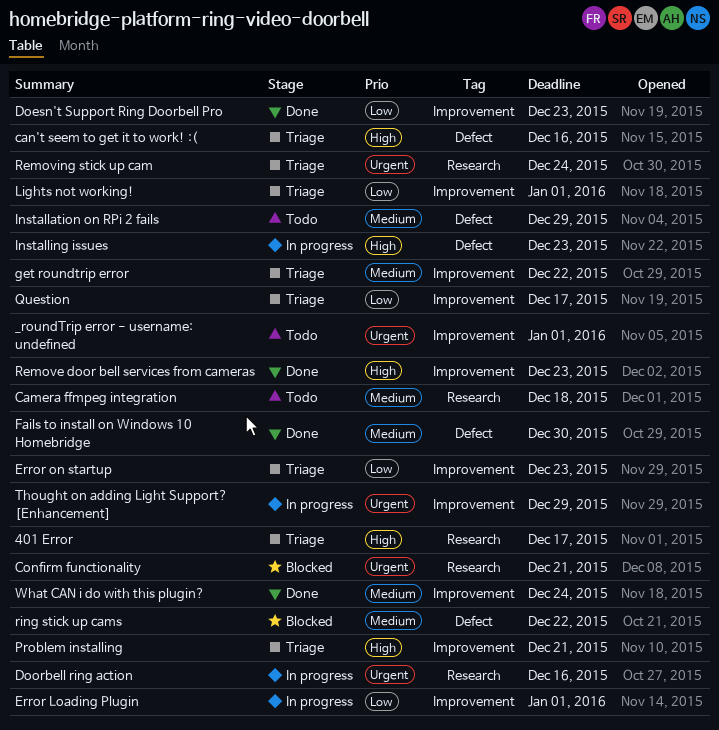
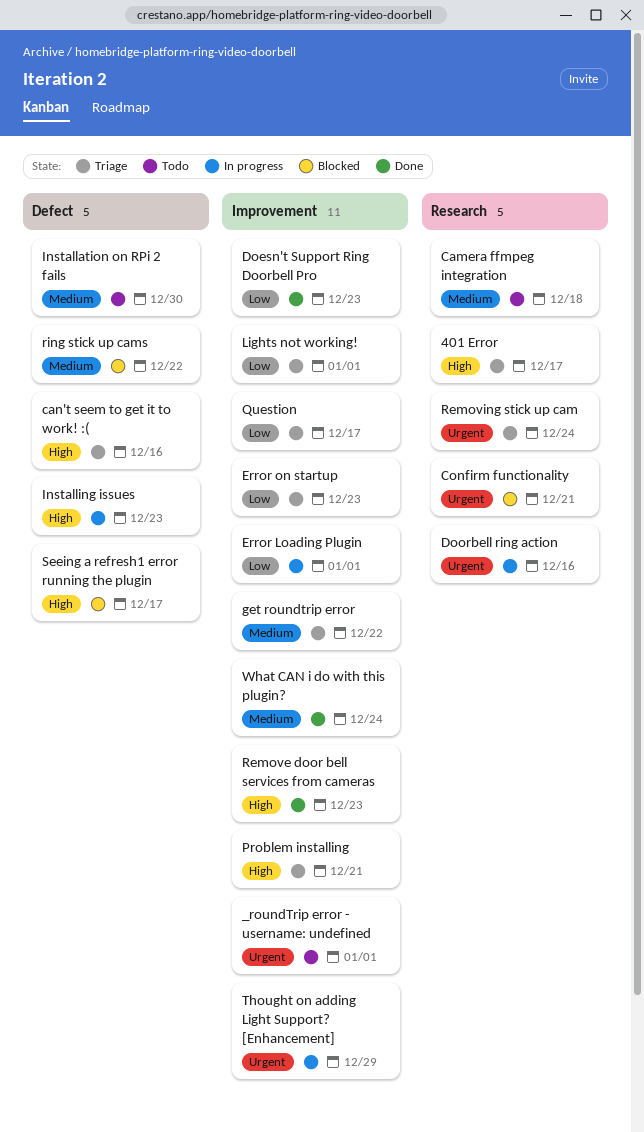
Fails to install on Windows 10 Homebridge: present -> none
Installation on RPi 2 fails, due: Dec 29 -> Dec 30
Seeing a refresh1 error running the plugin: none -> present

